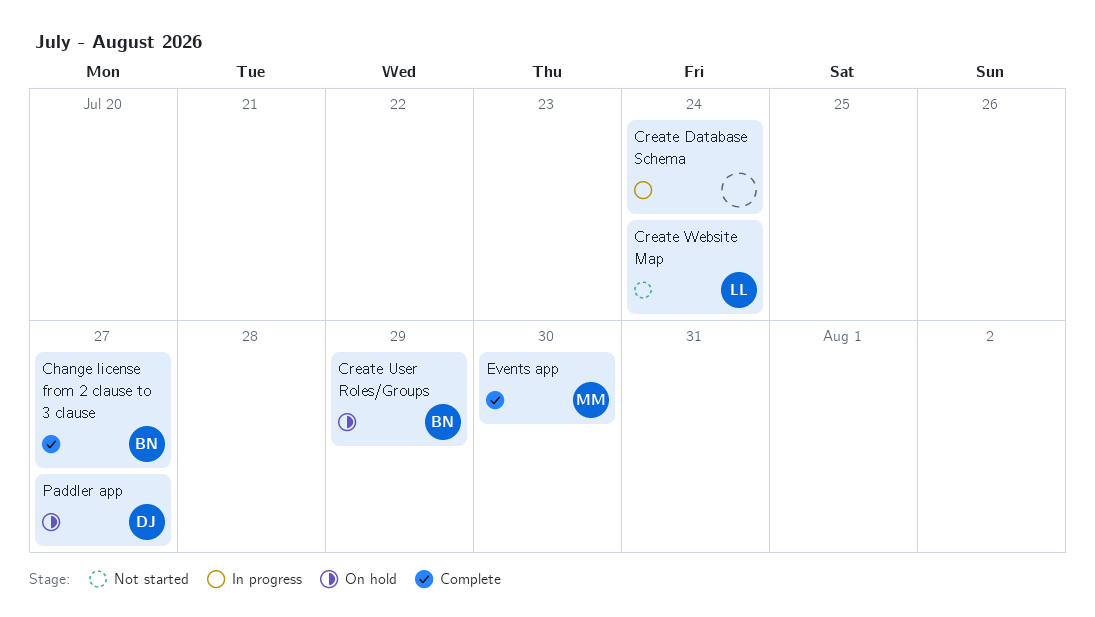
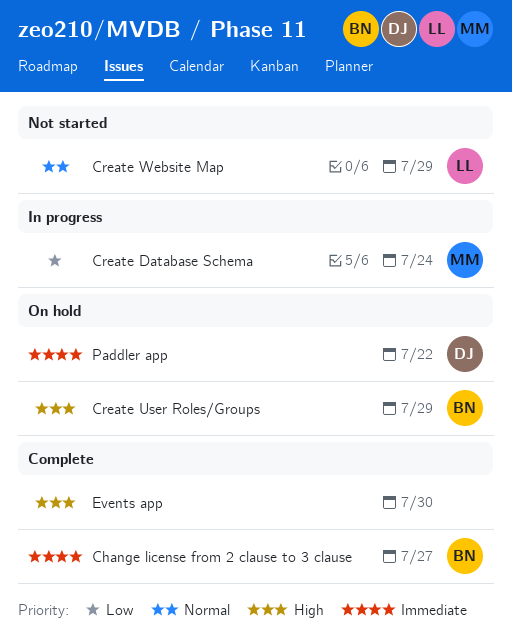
Create Database Schema, owner: none -> MM
Create Website Map, due: Jul 24 -> Jul 29
Events app, owner: MM -> none
Paddler app, due: Jul 27 -> Jul 22

